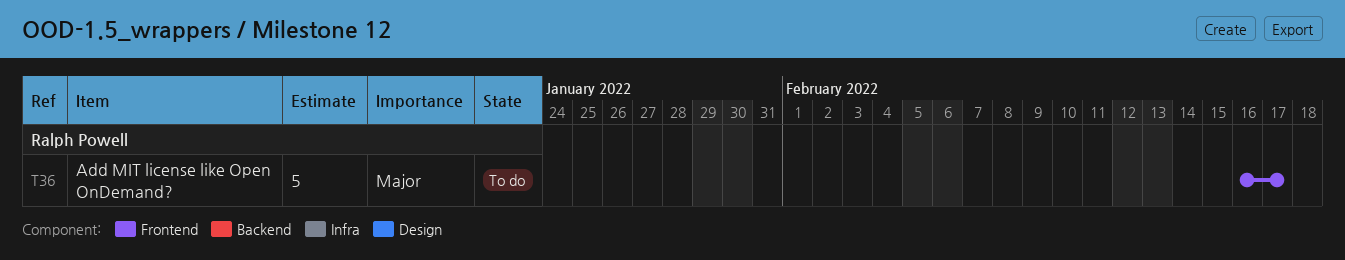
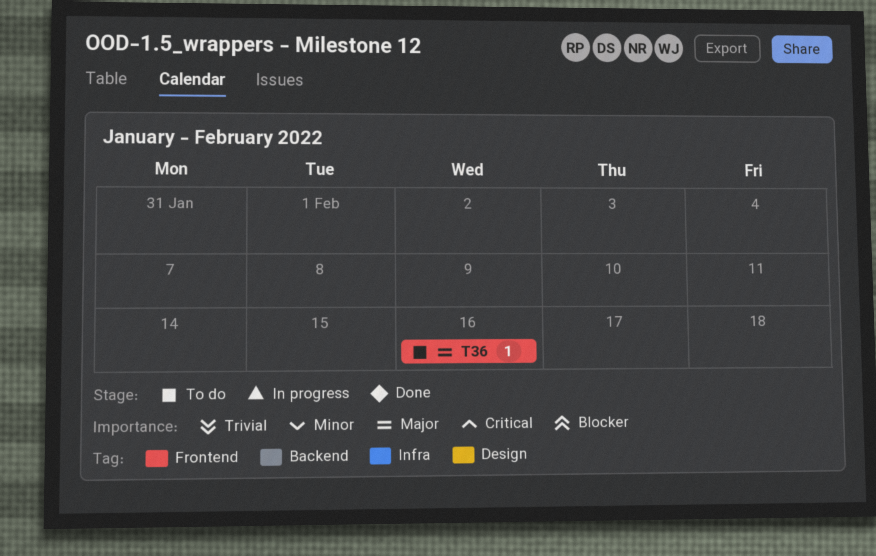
T36, estimate: 5 -> 1
T36, due: Feb 17 -> Feb 16

